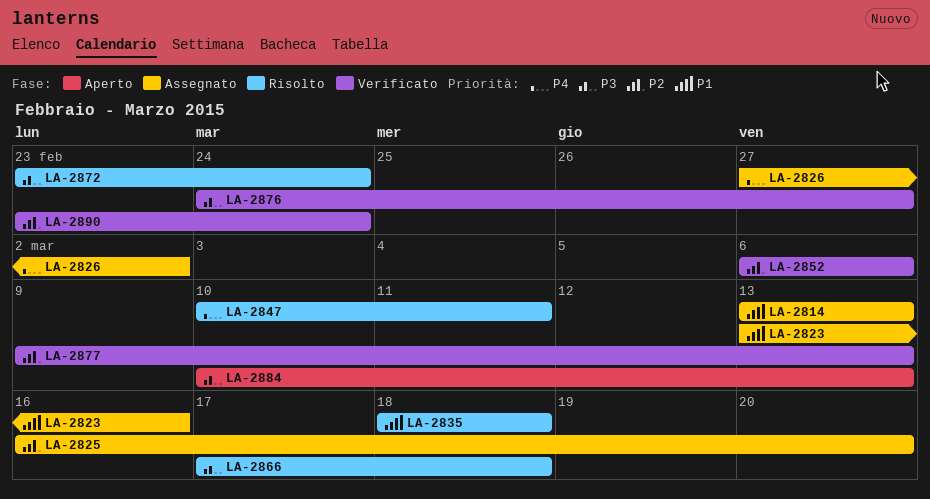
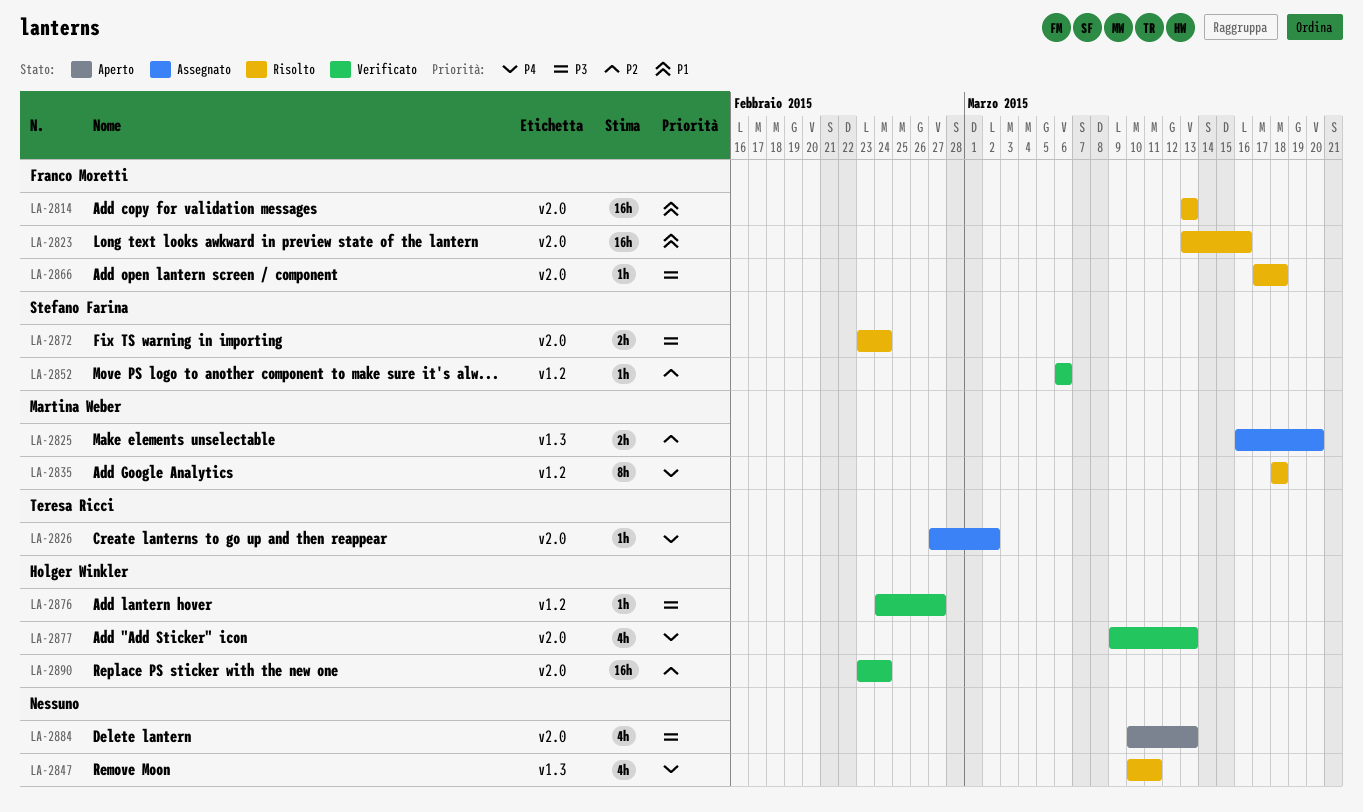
LA-2814, status: Assegnato -> Risolto
LA-2823, status: Assegnato -> Risolto
LA-2835, priority: P1 -> P4
LA-2877, priority: P2 -> P4

